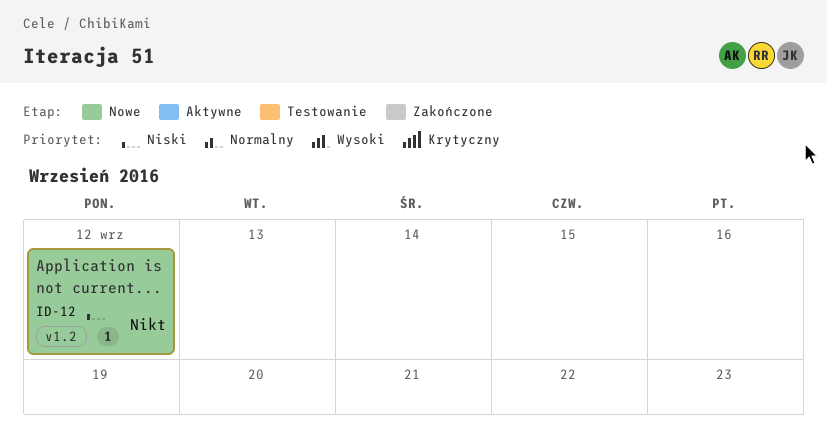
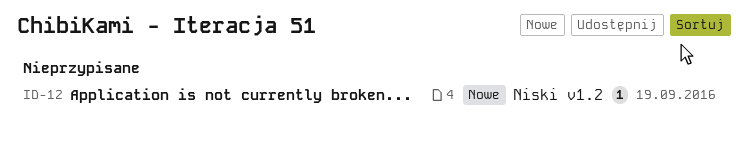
ID-12, due: Sep 12 -> Sep 19

